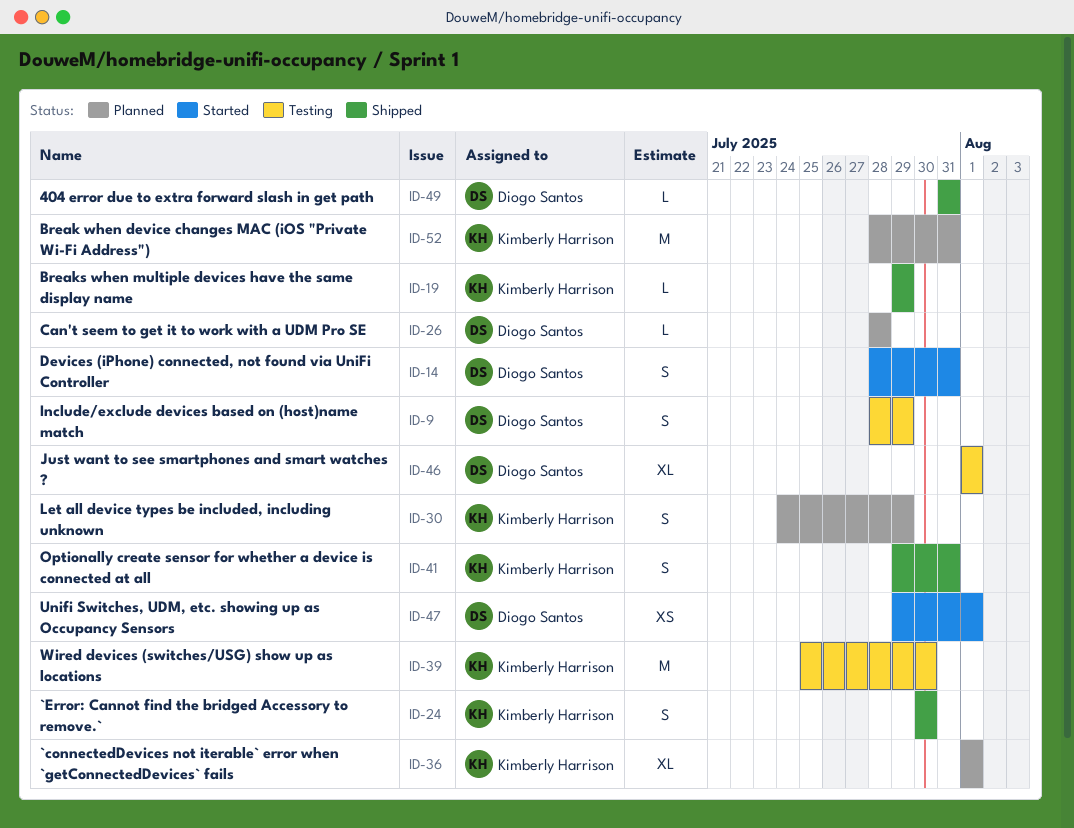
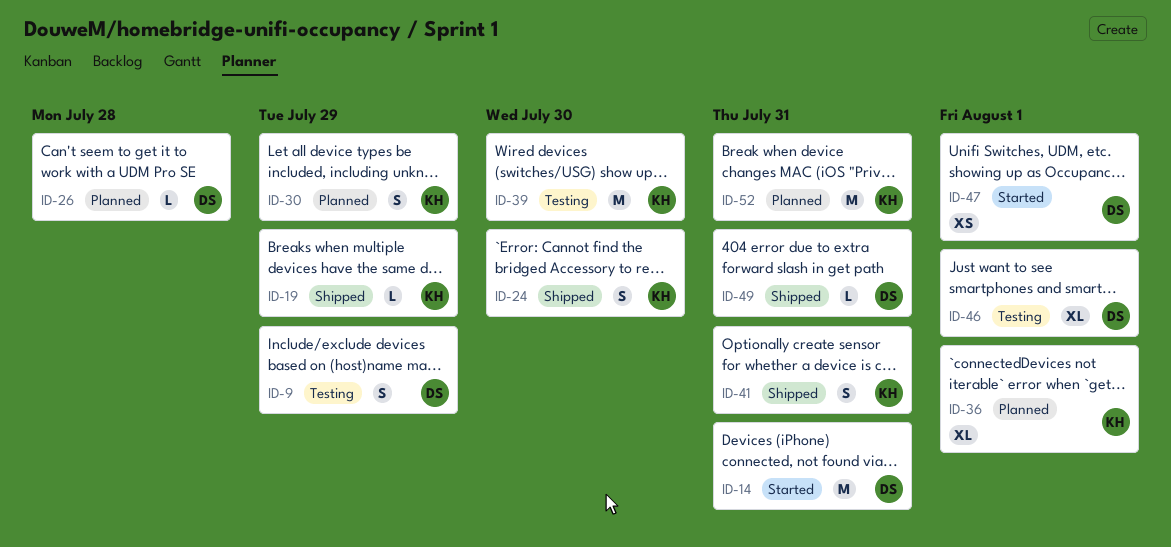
ID-14, estimate: S -> M

